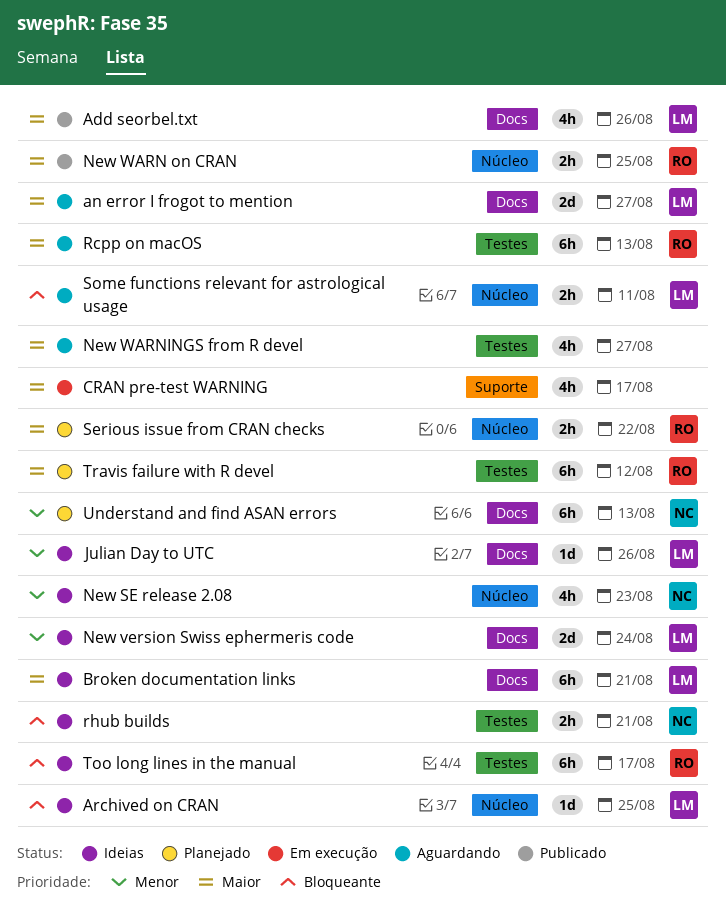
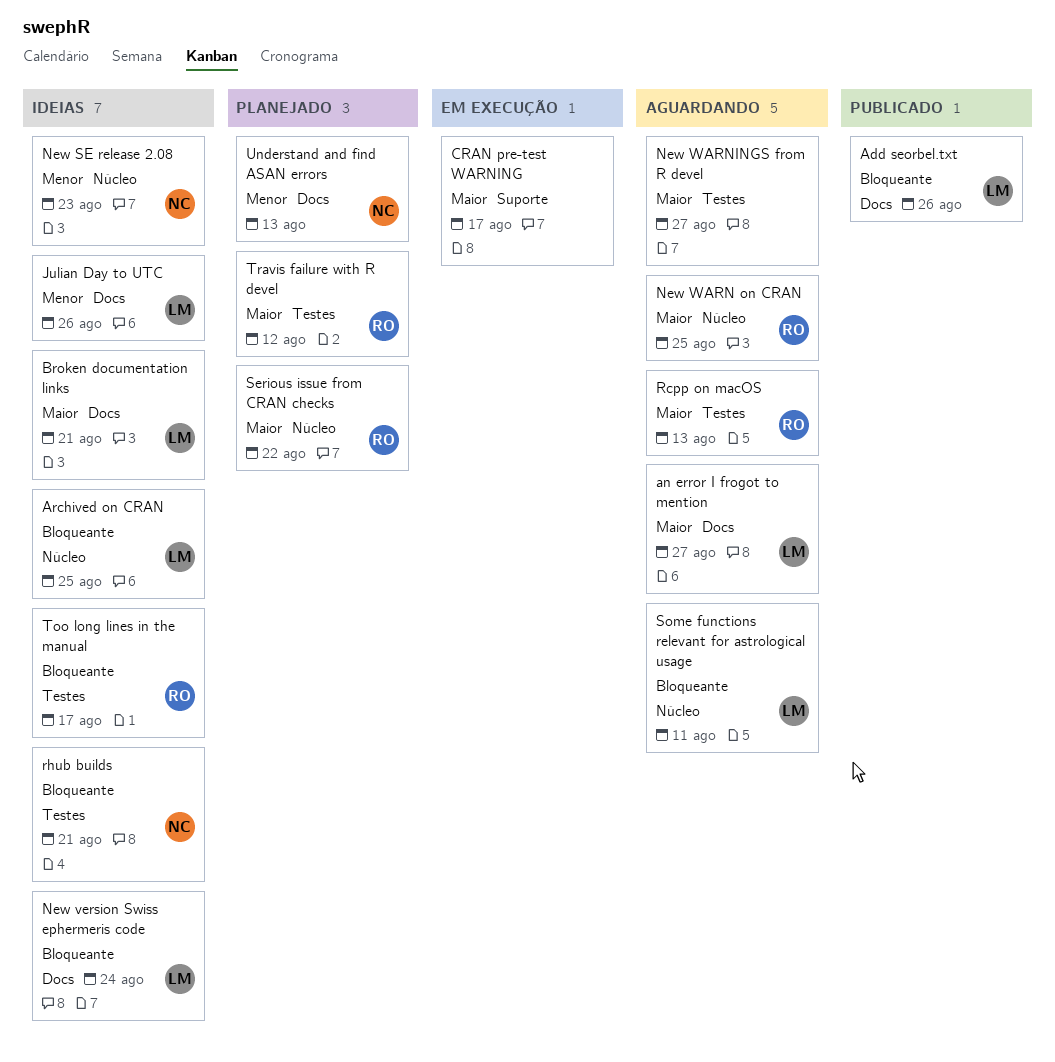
Add seorbel.txt, priority: Maior -> Bloqueante
New version Swiss ephermeris code, priority: Menor -> Bloqueante
New WARN on CRAN, status: Publicado -> Aguardando

